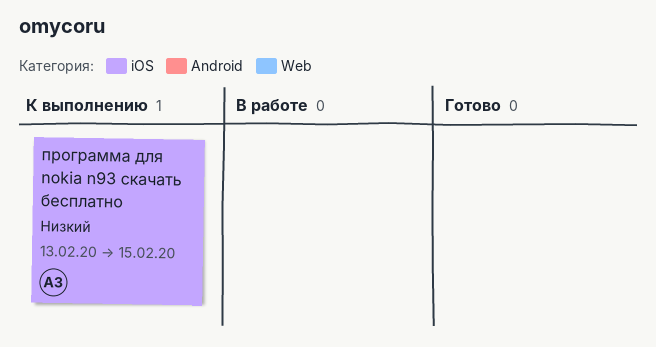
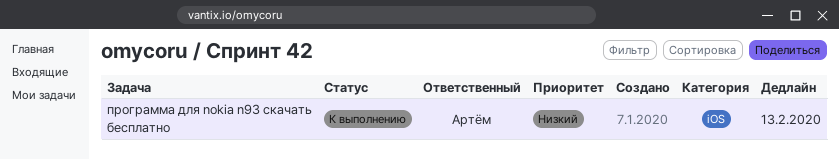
программа для nokia n93 скачать бесплатно, due: Feb 15 -> Feb 13

